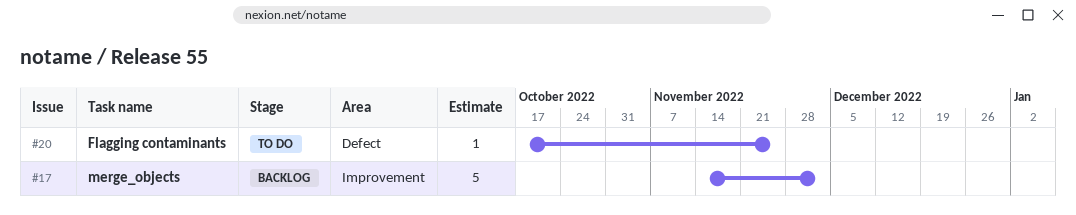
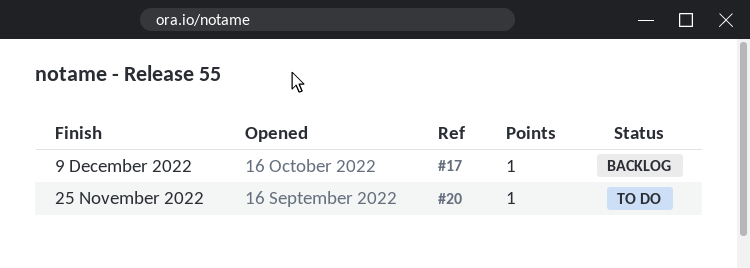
#17, estimate: 5 -> 1
#17, due: Dec 2 -> Dec 9

